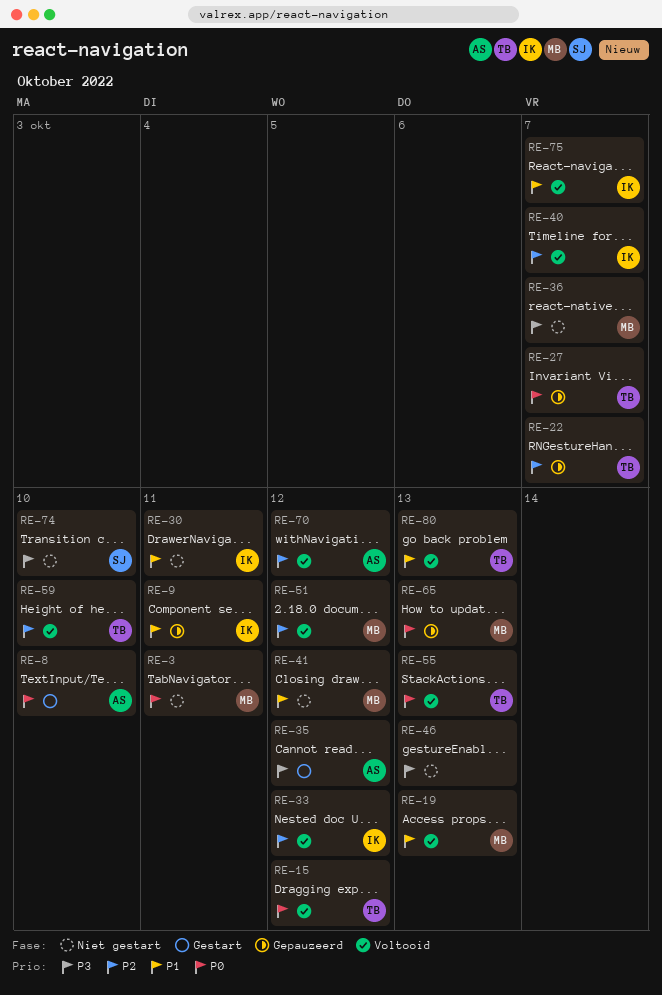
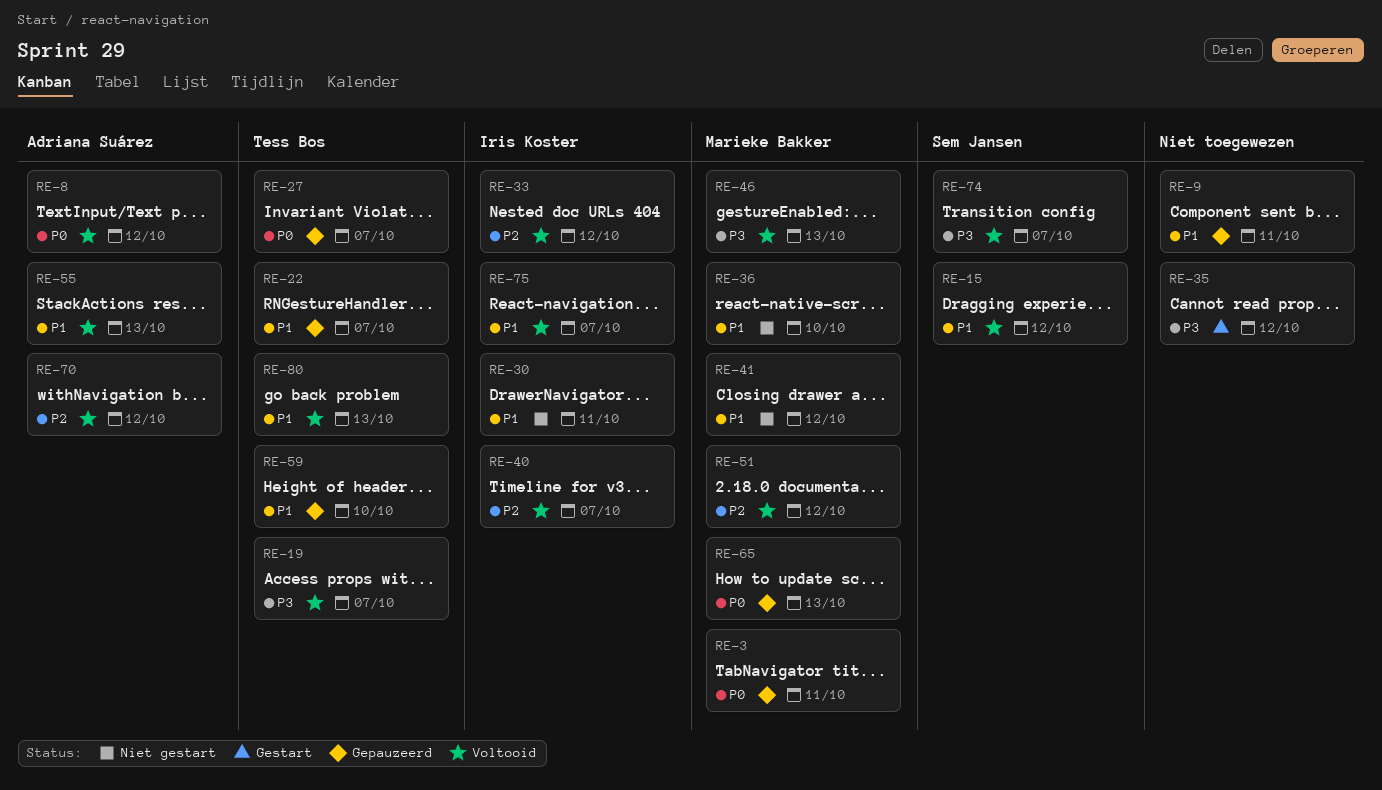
RE-3, status: Niet gestart -> Gepauzeerd
RE-8, status: Gestart -> Voltooid
RE-8, due: Oct 10 -> Oct 12
RE-9, owner: Iris Koster -> none
RE-15, owner: Tess Bos -> Sem Jansen
RE-15, priority: P0 -> P1
RE-19, owner: Marieke Bakker -> Tess Bos
RE-19, priority: P1 -> P3
RE-19, due: Oct 13 -> Oct 7
RE-22, priority: P2 -> P1
RE-35, owner: Adriana Suárez -> none
RE-36, priority: P3 -> P1
RE-36, due: Oct 7 -> Oct 10
RE-46, status: Niet gestart -> Voltooid
RE-46, owner: none -> Marieke Bakker
RE-55, owner: Tess Bos -> Adriana Suárez
RE-55, priority: P0 -> P1
RE-59, status: Voltooid -> Gepauzeerd
RE-59, priority: P2 -> P1
RE-74, status: Niet gestart -> Voltooid
RE-74, due: Oct 10 -> Oct 7

